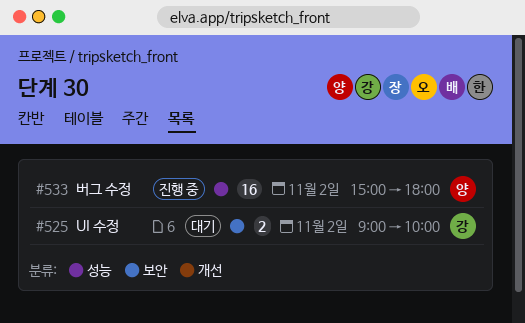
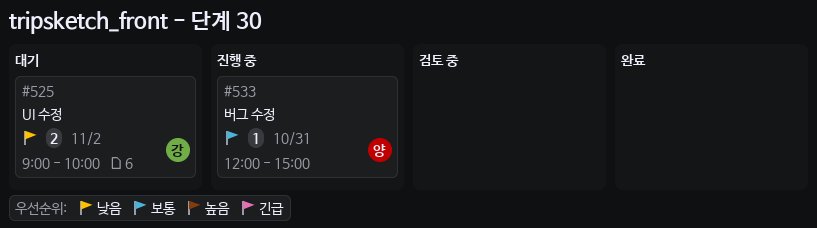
#533, estimate: 16 -> 1
#533, day: Nov 2 -> Oct 31
#533, begins: 15:00 -> 12:00
#533, ends: 18:00 -> 15:00

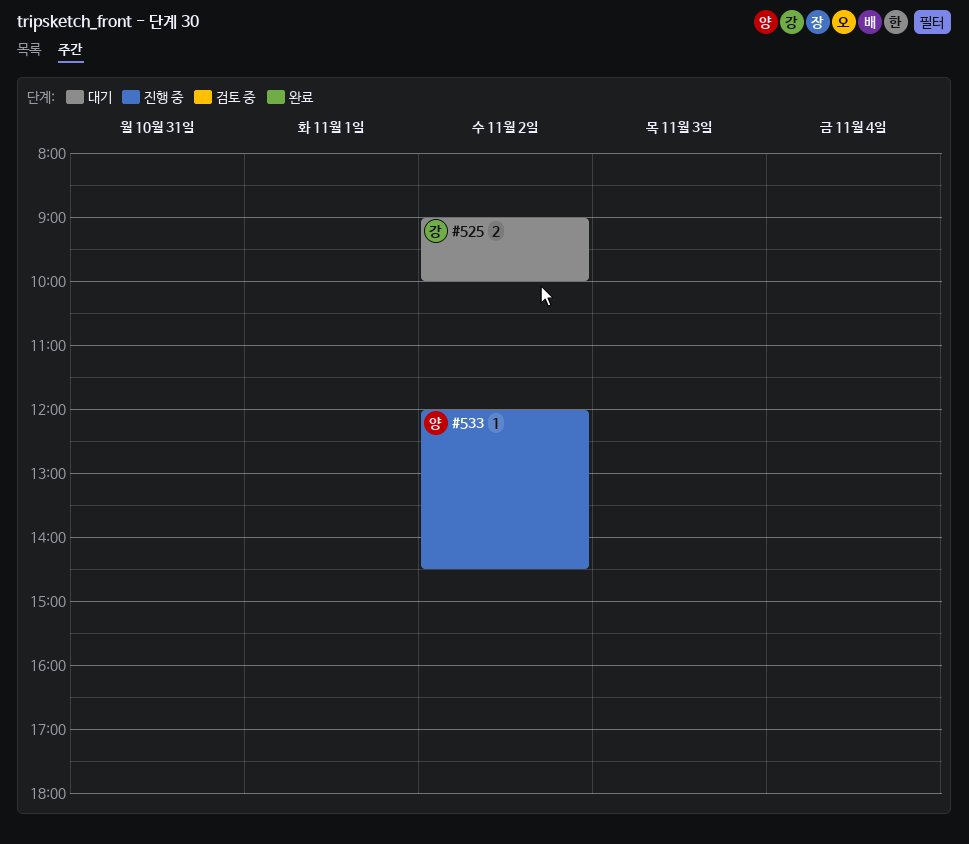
#533, day: Oct 31 -> Nov 2
#533, ends: 15:00 -> 14:30

